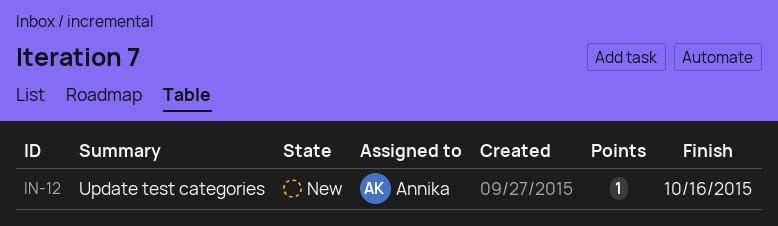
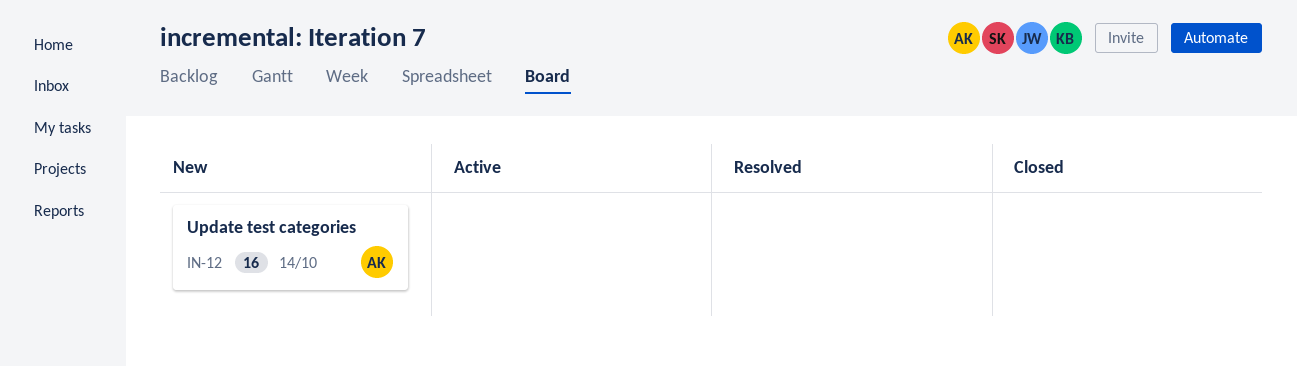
IN-12, estimate: 1 -> 16
IN-12, due: Oct 16 -> Oct 14

